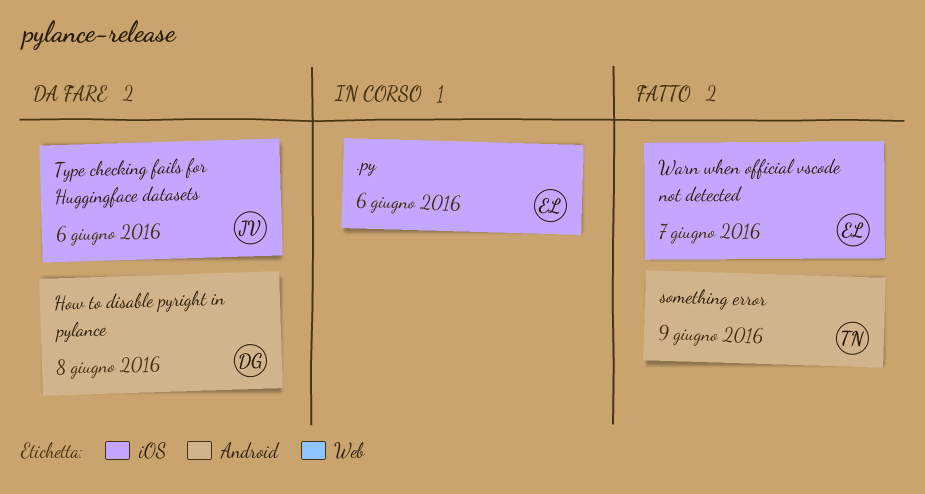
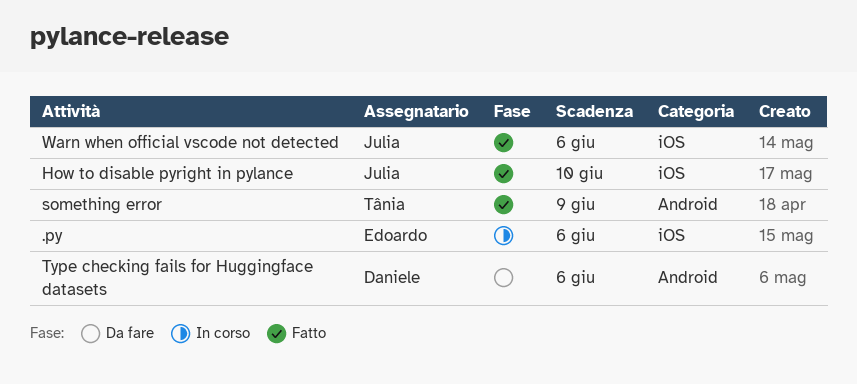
How to disable pyright in pylance, status: Da fare -> Fatto
How to disable pyright in pylance, owner: Daniele -> Julia
How to disable pyright in pylance, label: Android -> iOS
How to disable pyright in pylance, due: Jun 8 -> Jun 10
Type checking fails for Huggingface datasets, owner: Julia -> Daniele
Type checking fails for Huggingface datasets, label: iOS -> Android
Warn when official vscode not detected, owner: Edoardo -> Julia
Warn when official vscode not detected, due: Jun 7 -> Jun 6

